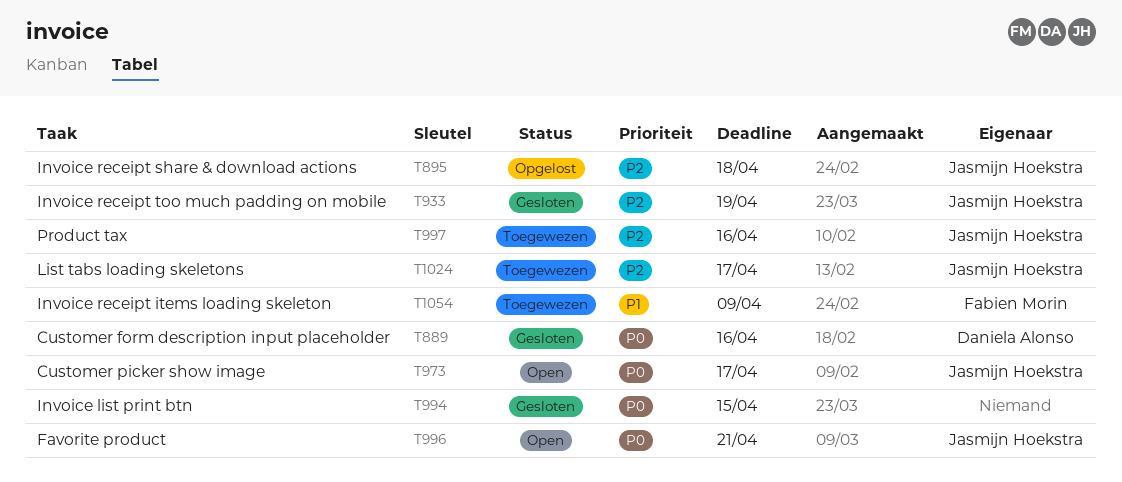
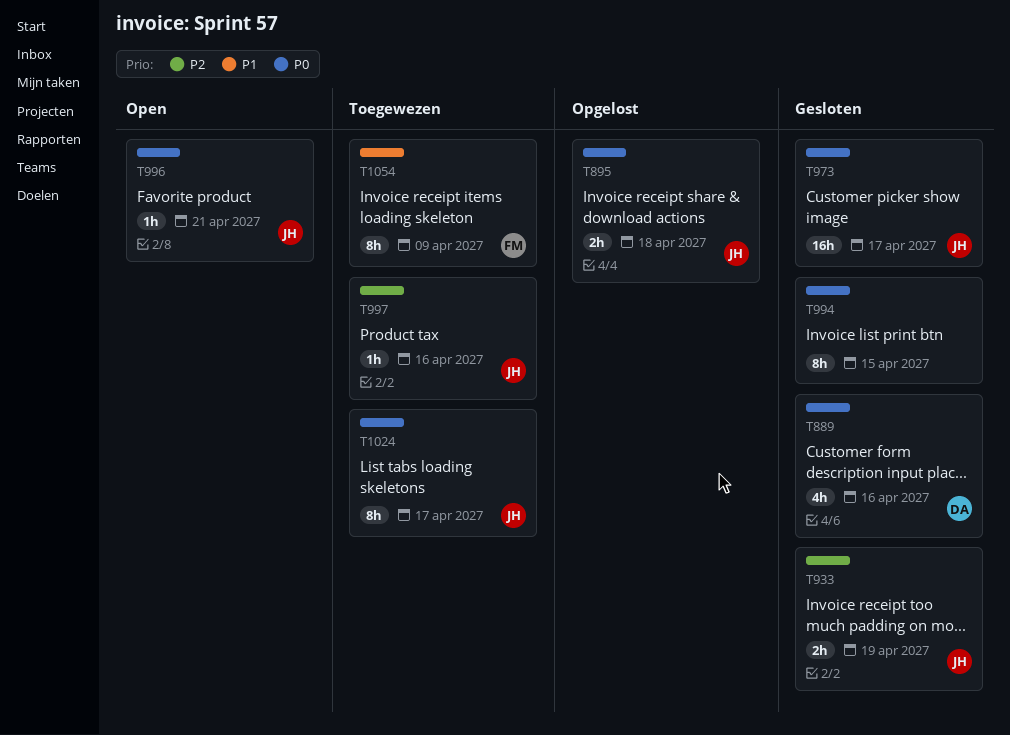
T895, priority: P2 -> P0
T973, status: Open -> Gesloten
T1024, priority: P2 -> P0

